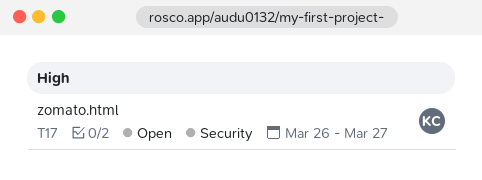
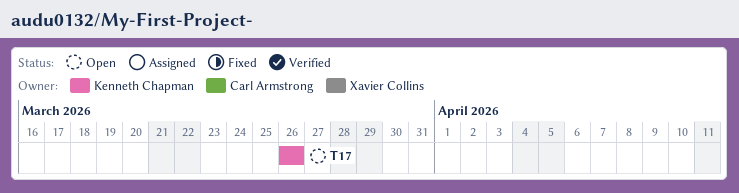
T17, due: Mar 27 -> Mar 26

